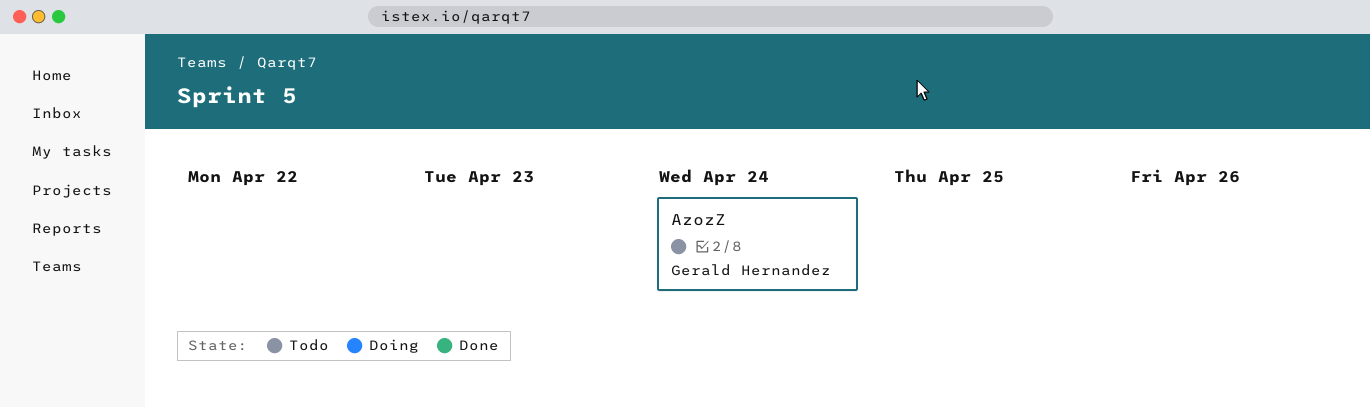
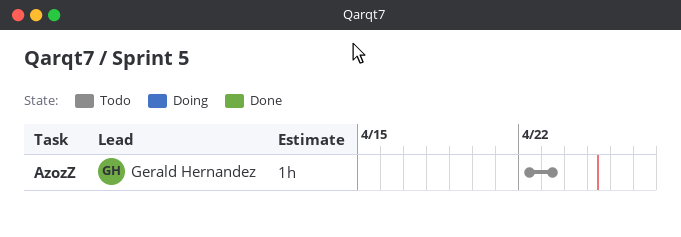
AzozZ, due: Apr 24 -> Apr 23

